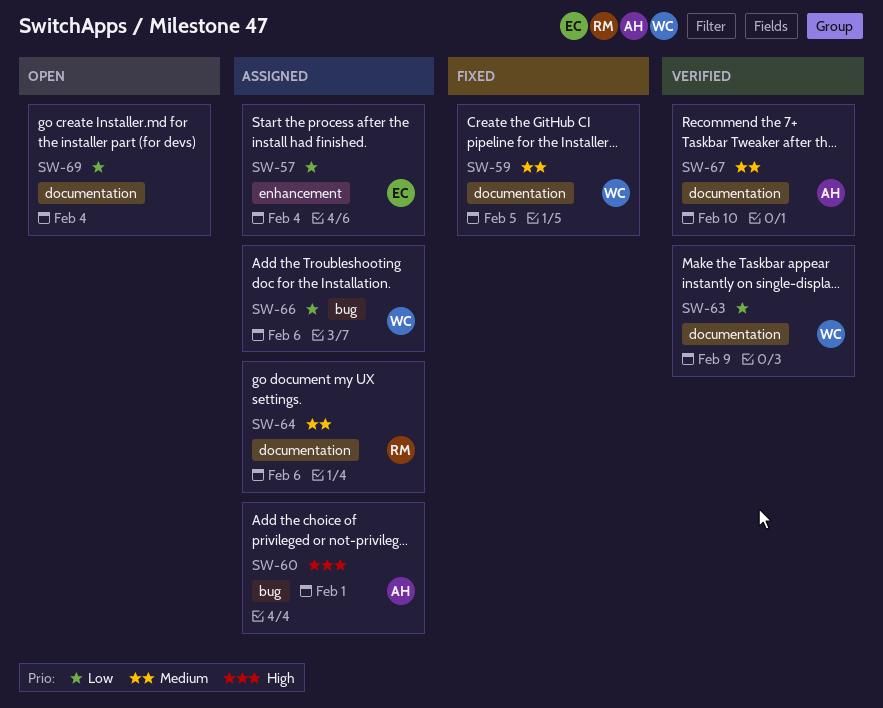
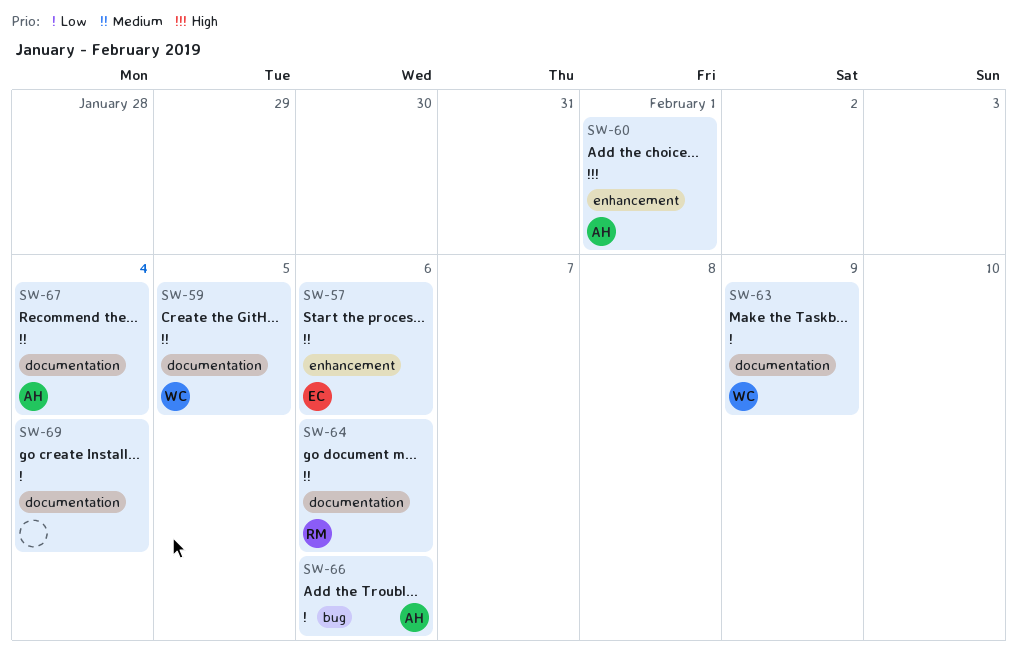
SW-57, priority: Low -> Medium
SW-57, due: Feb 4 -> Feb 6
SW-60, label: bug -> enhancement
SW-66, owner: WC -> AH
SW-67, due: Feb 10 -> Feb 4

